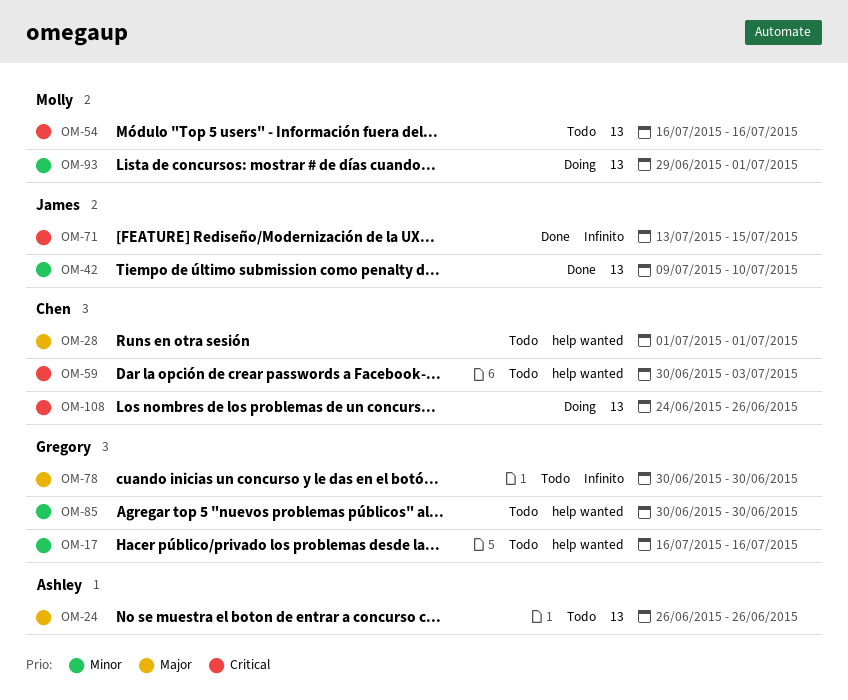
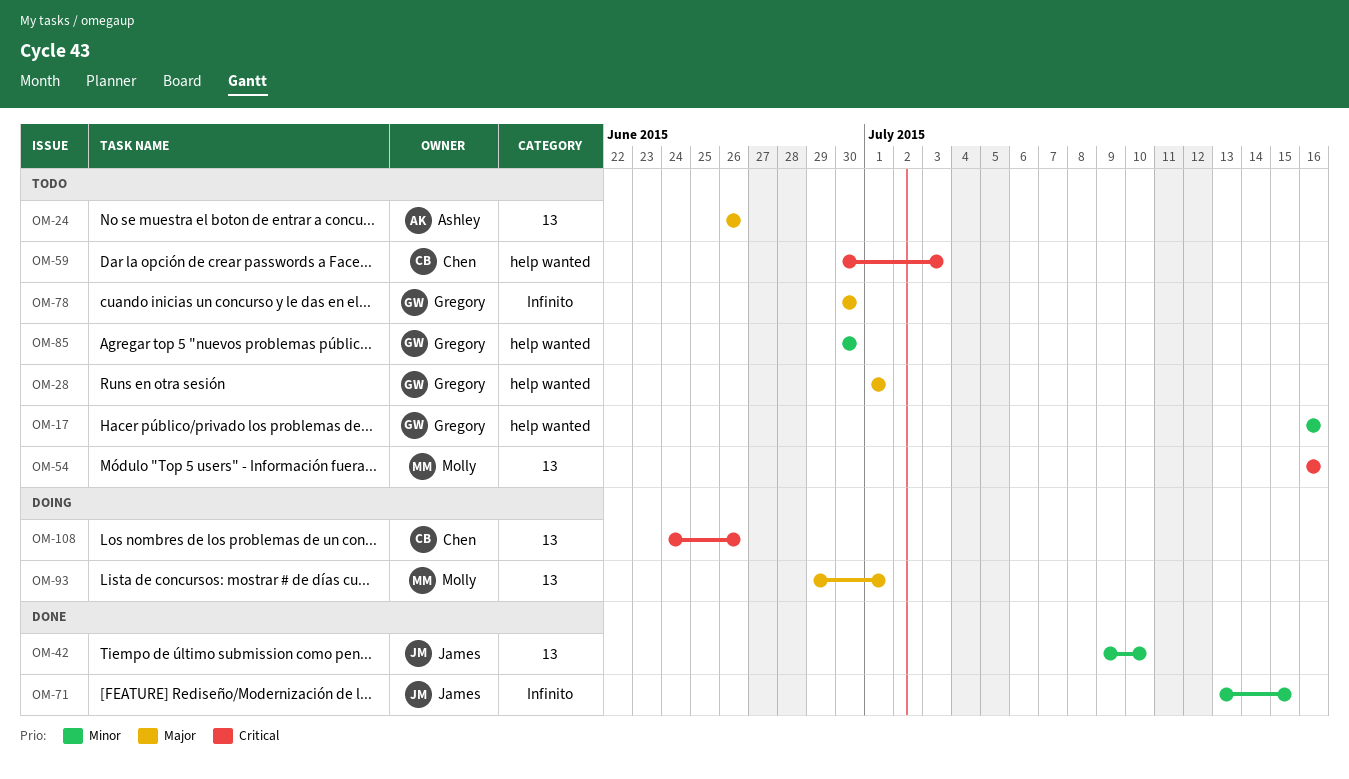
OM-28, owner: Chen -> Gregory
OM-71, priority: Critical -> Minor
OM-93, priority: Minor -> Major

